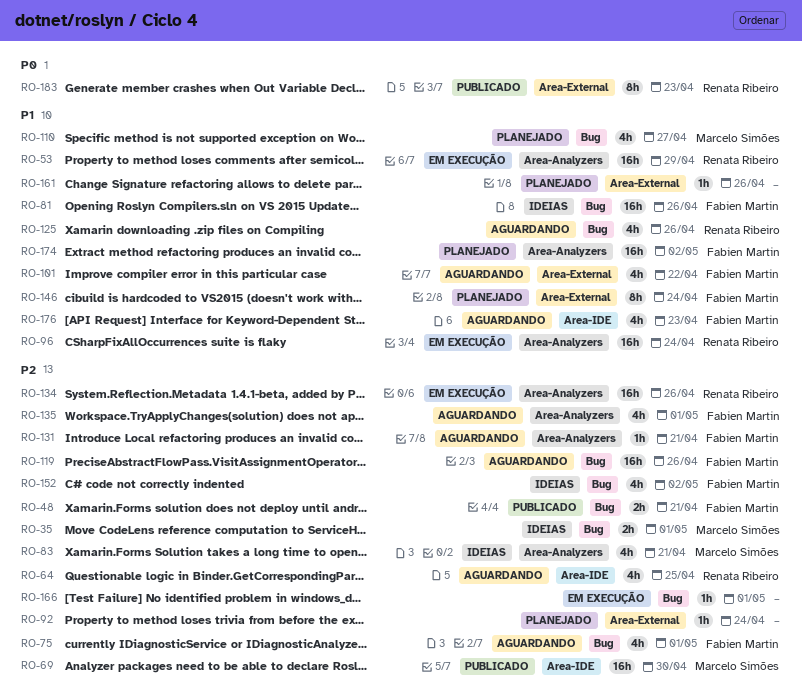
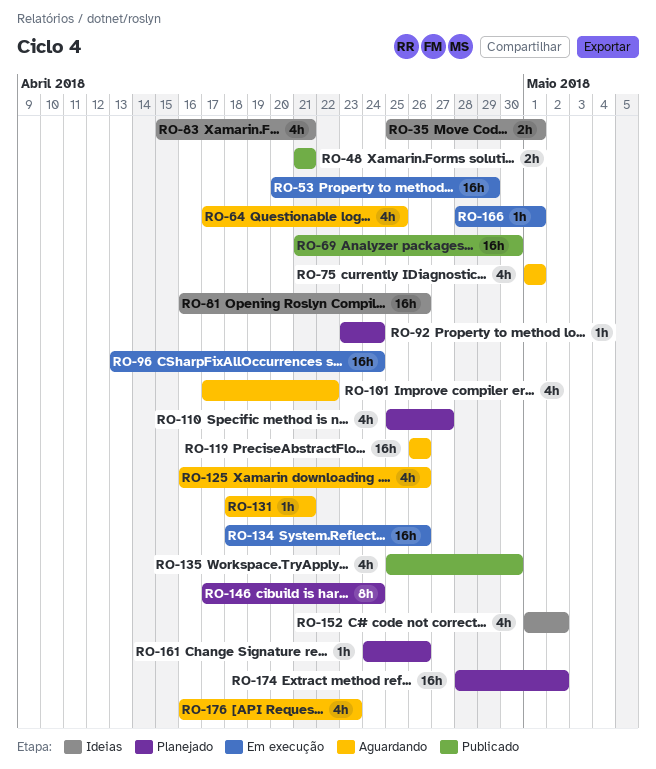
RO-135, status: Aguardando -> Publicado
RO-135, due: May 1 -> Apr 30
RO-183: present -> none

